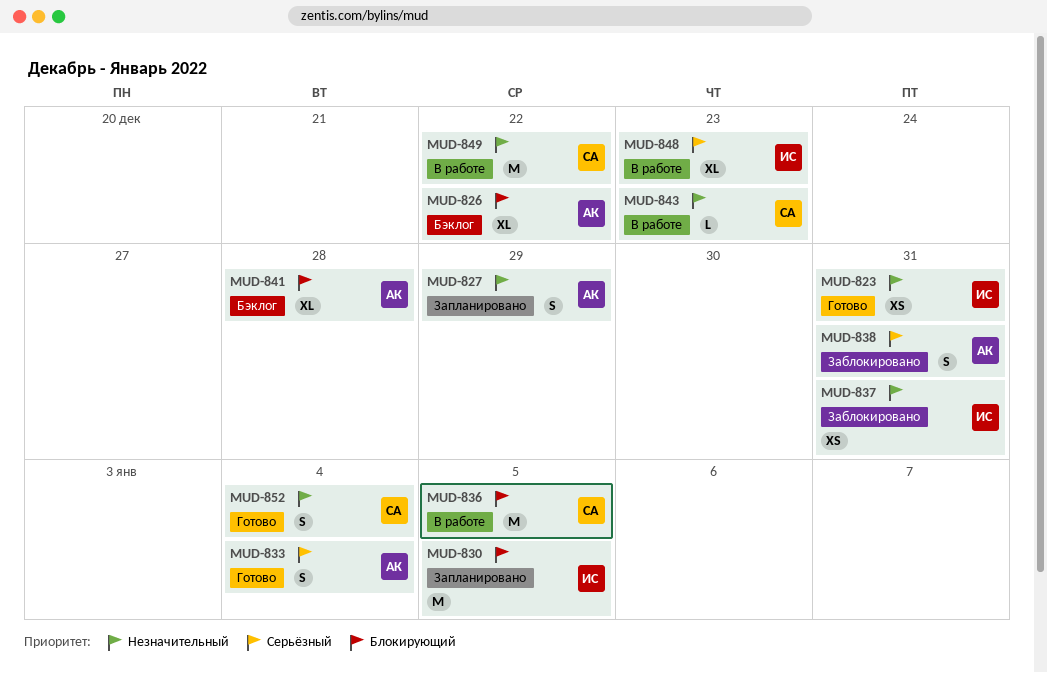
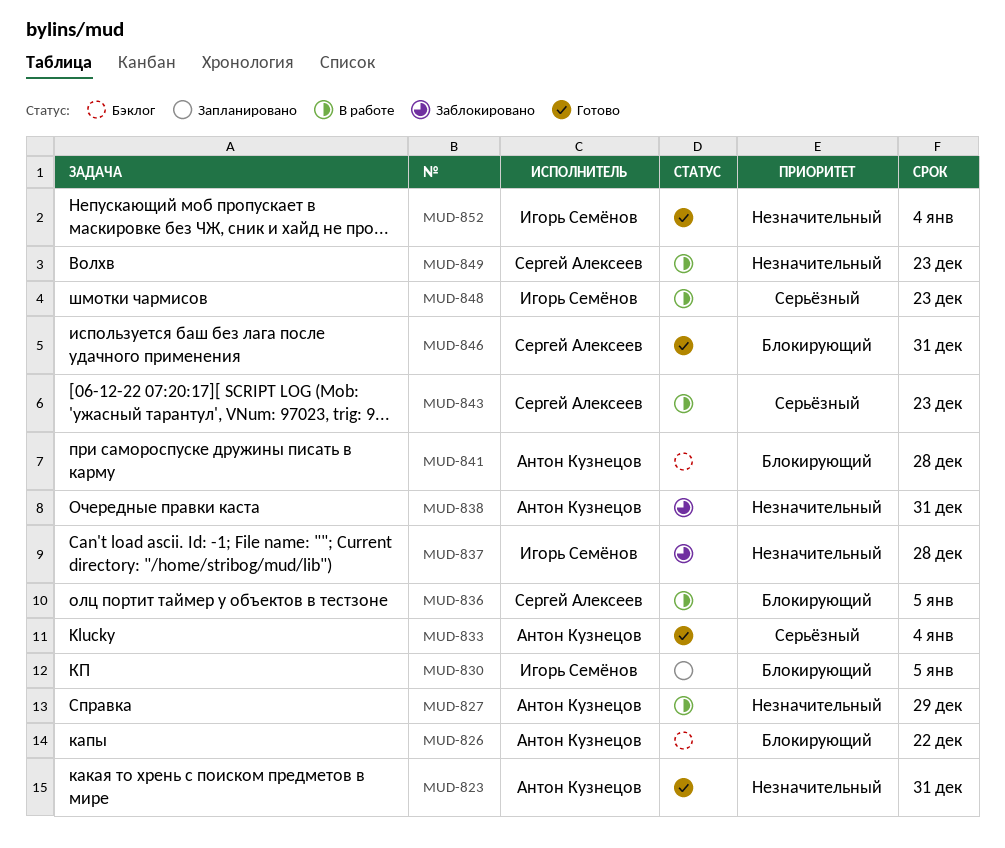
MUD-823, owner: Игорь Семёнов -> Антон Кузнецов
MUD-827, status: Запланировано -> В работе
MUD-837, due: Dec 31 -> Dec 28
MUD-838, priority: Серьёзный -> Незначительный
MUD-843, priority: Незначительный -> Серьёзный
MUD-846: none -> present
MUD-849, due: Dec 22 -> Dec 23
MUD-852, owner: Сергей Алексеев -> Игорь Семёнов

